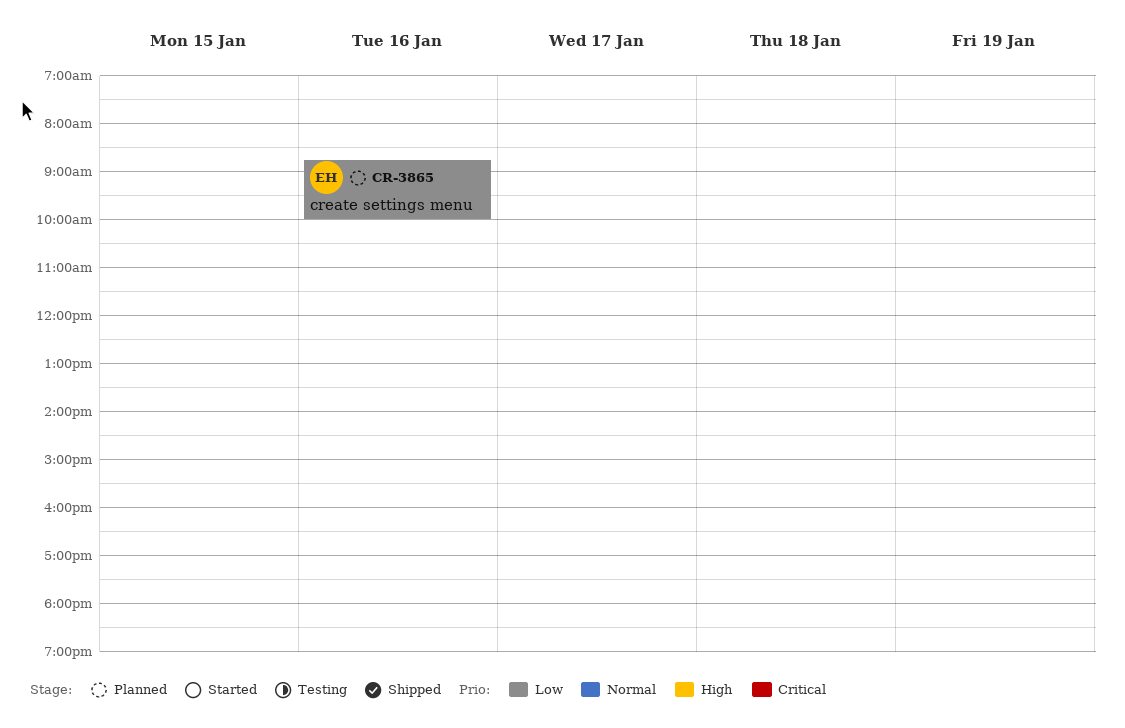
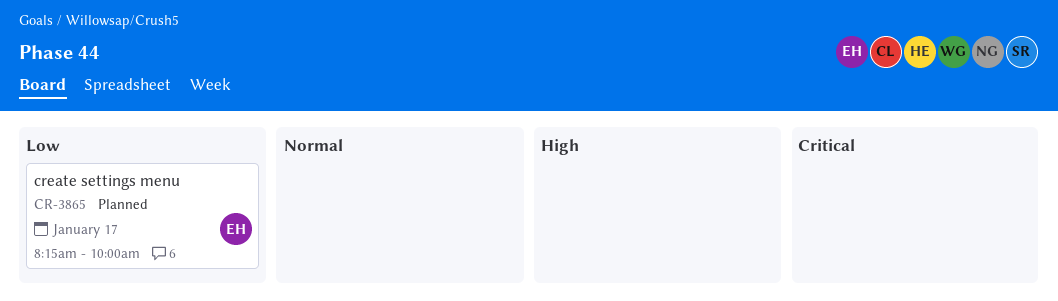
CR-3865, day: Jan 16 -> Jan 17
CR-3865, begins: 08:45 -> 08:15

